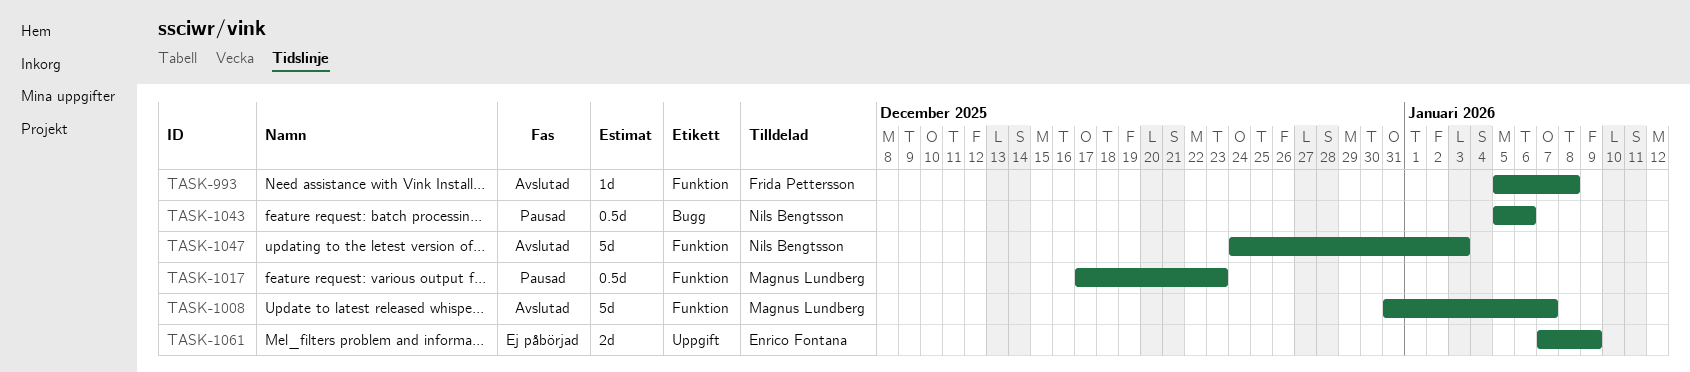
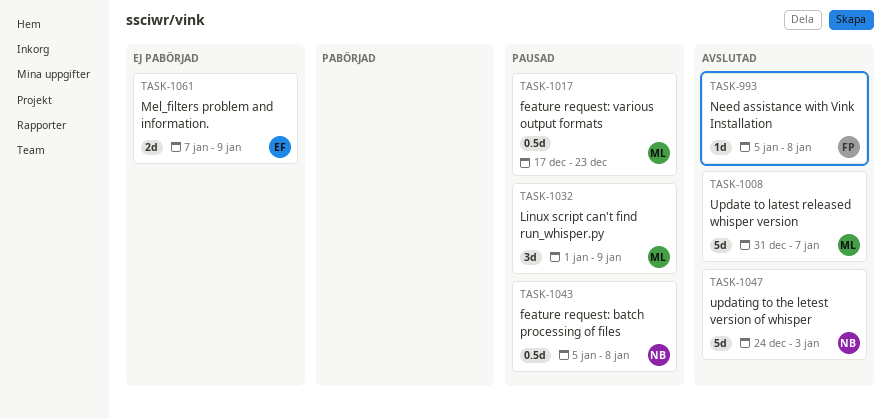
TASK-1032: none -> present
TASK-1043, due: Jan 6 -> Jan 8

